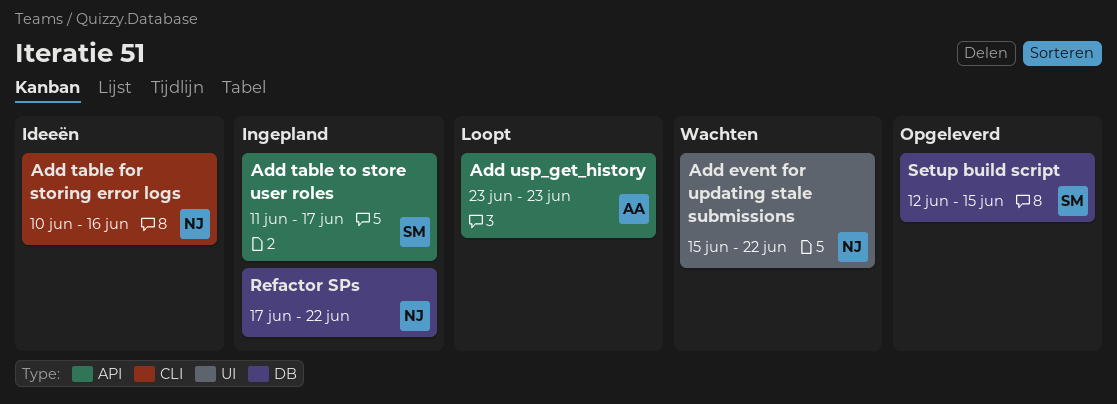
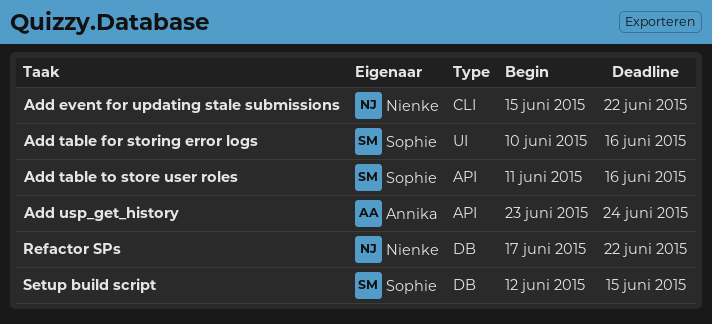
Add event for updating stale submissions, label: UI -> CLI
Add table for storing error logs, owner: Nienke -> Sophie
Add table for storing error logs, label: CLI -> UI
Add table to store user roles, due: Jun 17 -> Jun 16
Add usp_get_history, due: Jun 23 -> Jun 24

